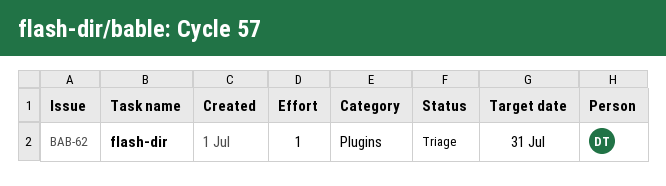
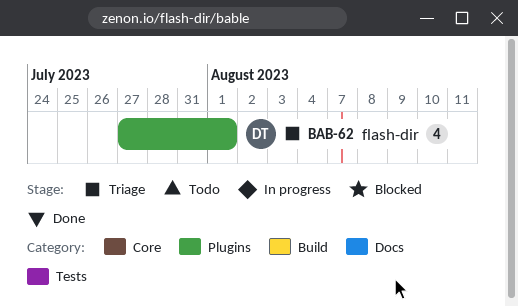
BAB-62, estimate: 1 -> 4
BAB-62, due: Jul 31 -> Aug 1

